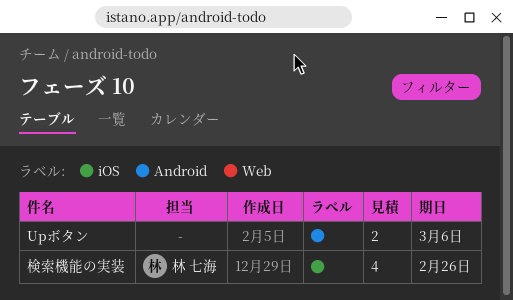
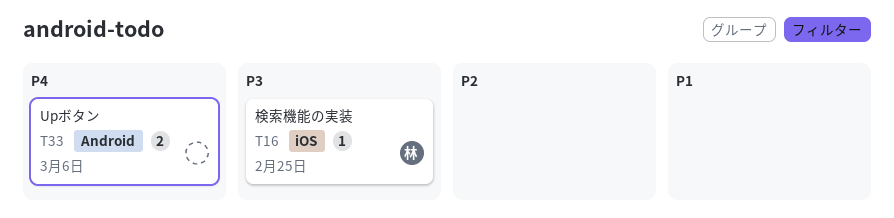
検索機能の実装, estimate: 4 -> 1
検索機能の実装, due: Feb 26 -> Feb 25

